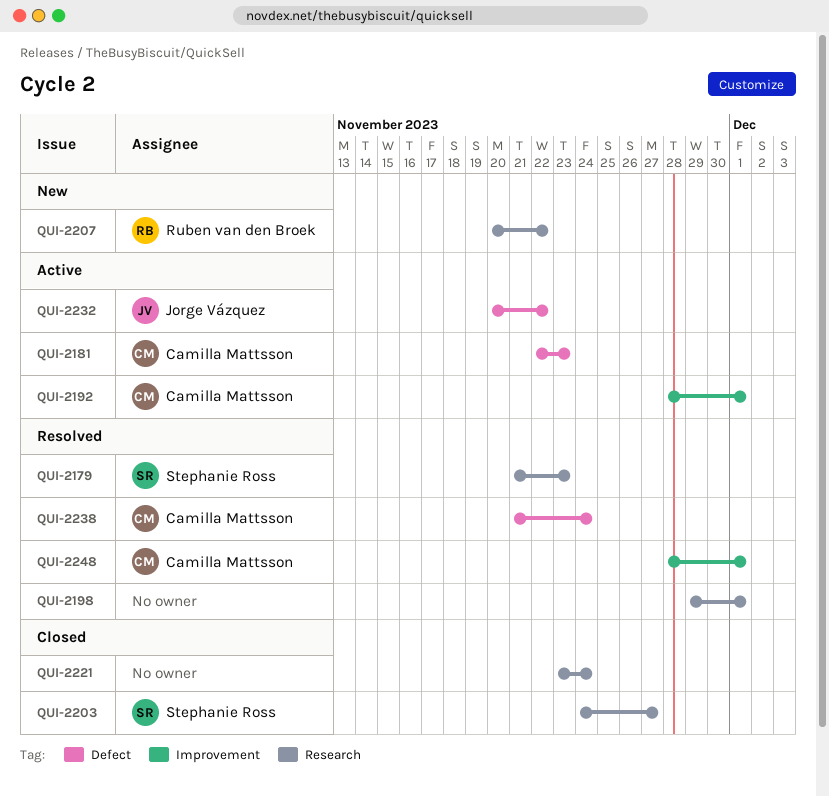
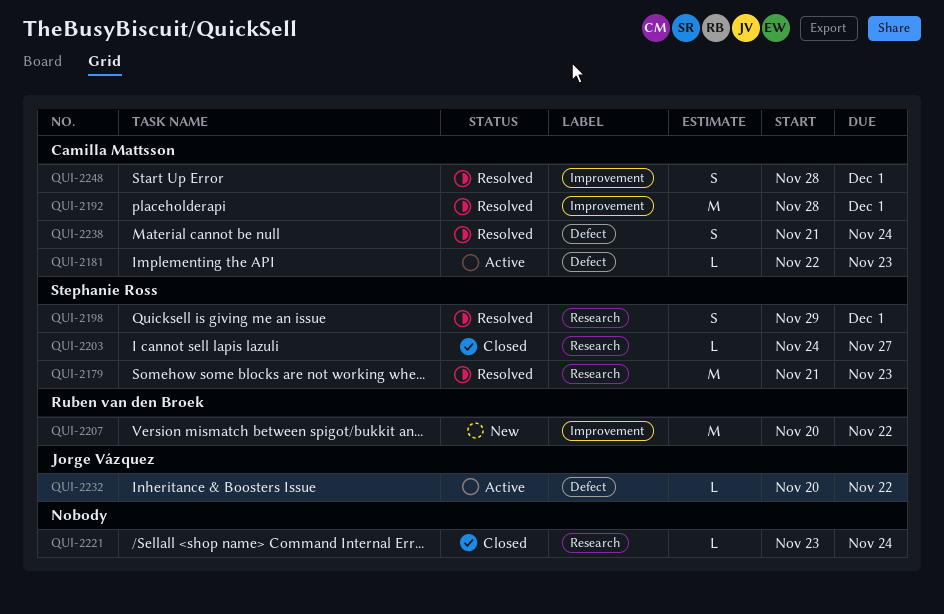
QUI-2192, status: Active -> Resolved
QUI-2198, owner: none -> Stephanie Ross
QUI-2207, label: Research -> Improvement

